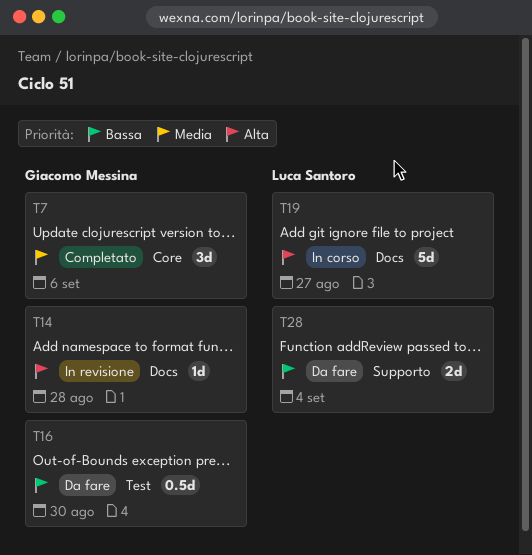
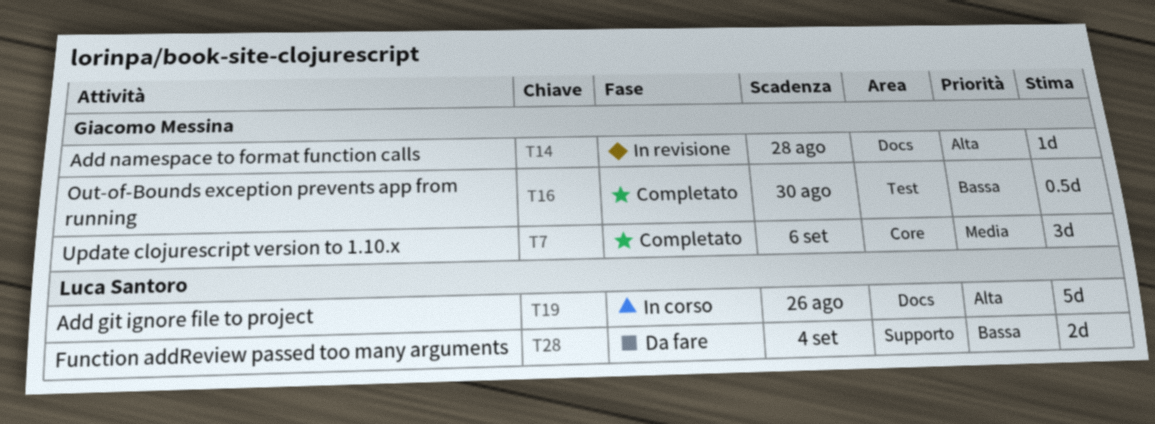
T16, status: Da fare -> Completato
T19, due: Aug 27 -> Aug 26

